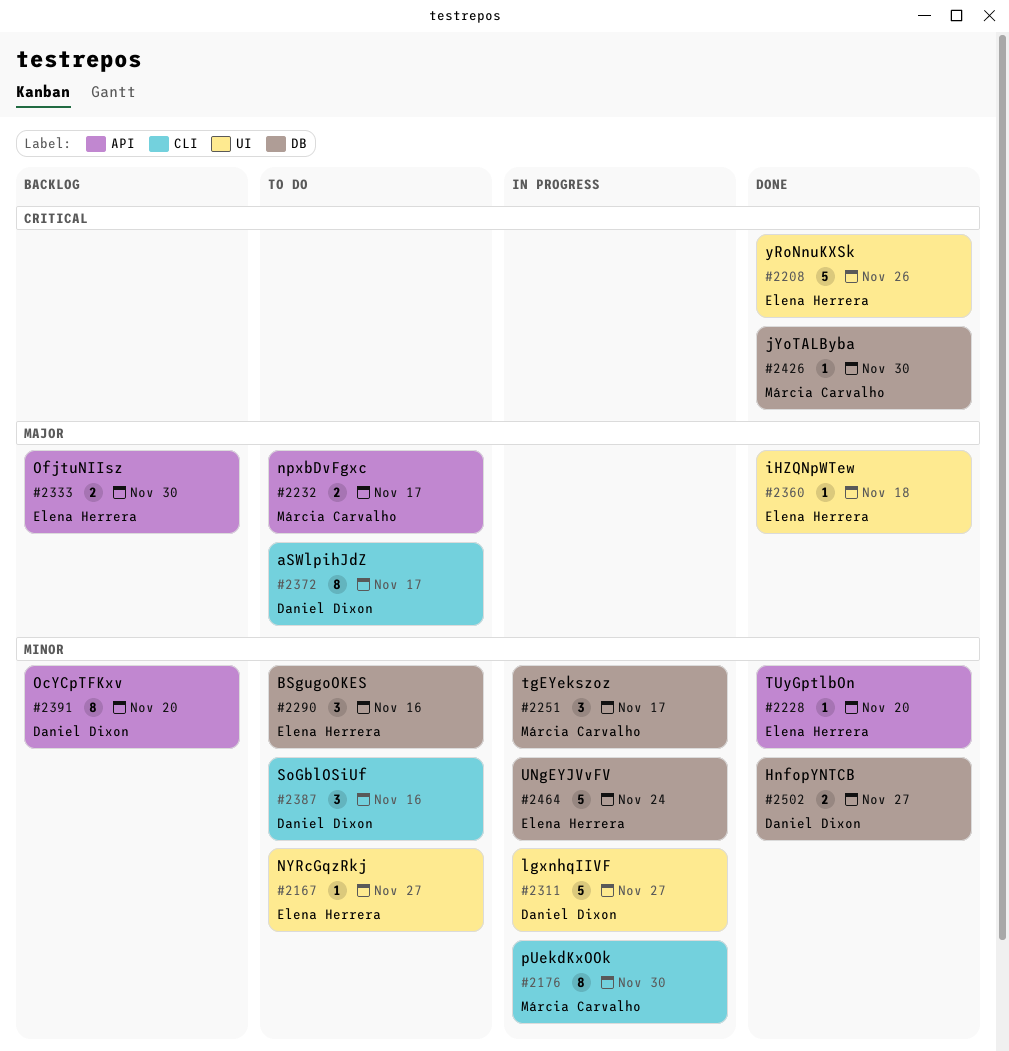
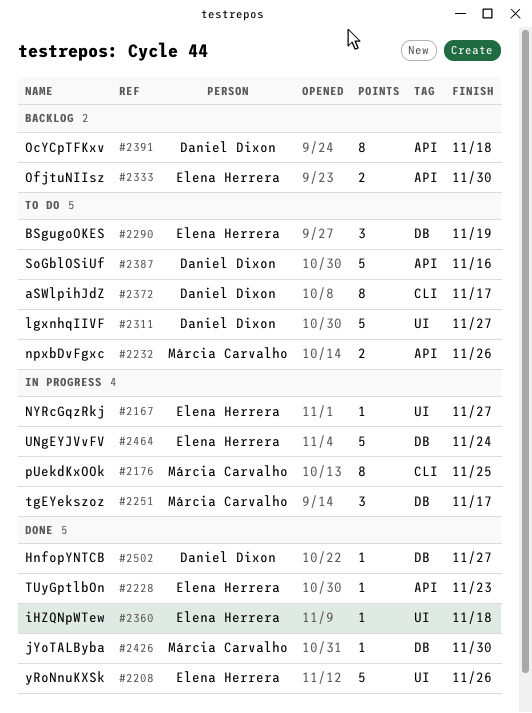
#2167, status: To do -> In progress
#2176, due: Nov 30 -> Nov 25
#2228, due: Nov 20 -> Nov 23
#2232, due: Nov 17 -> Nov 26
#2290, due: Nov 16 -> Nov 19
#2311, status: In progress -> To do
#2387, label: CLI -> API
#2387, estimate: 3 -> 5
#2391, due: Nov 20 -> Nov 18
#2502, estimate: 2 -> 1

